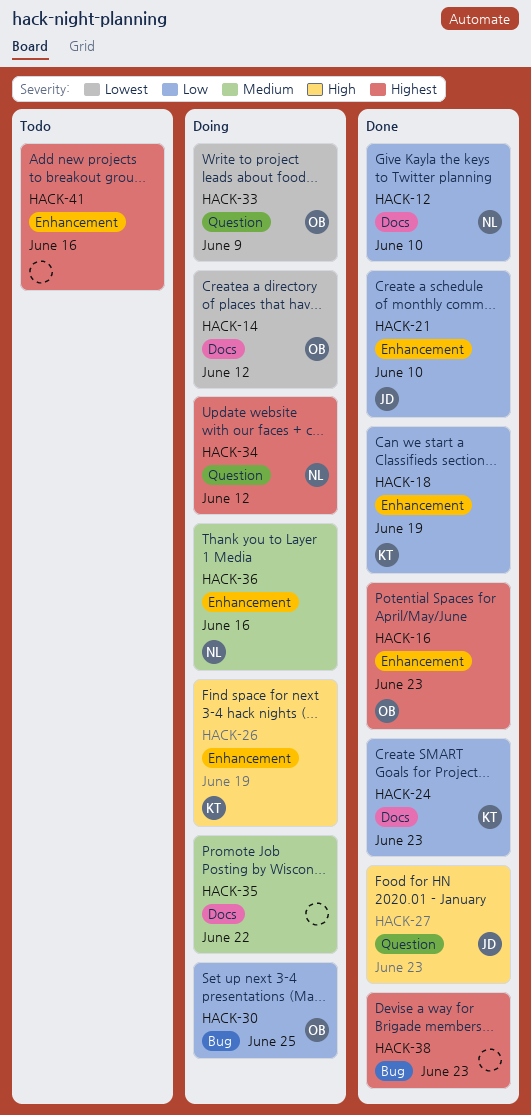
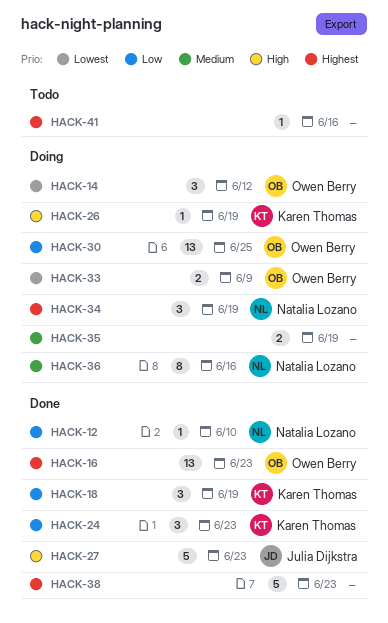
HACK-21: present -> none
HACK-34, due: Jun 12 -> Jun 19
HACK-35, due: Jun 22 -> Jun 19

